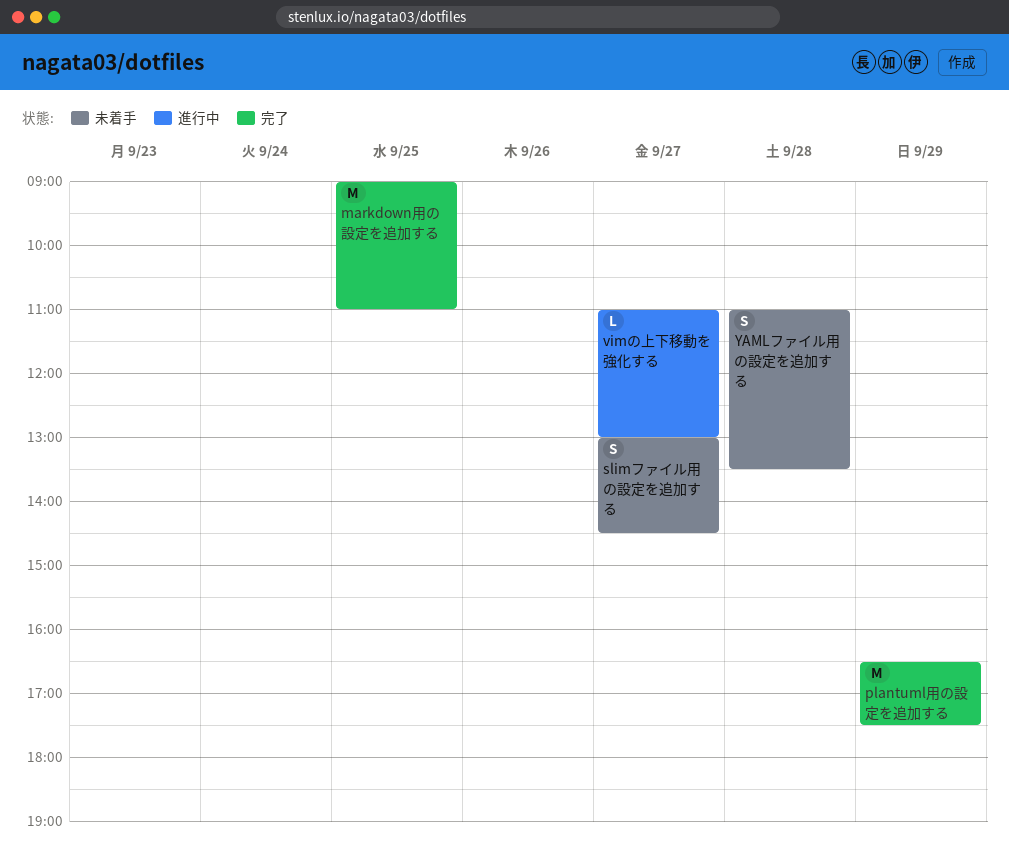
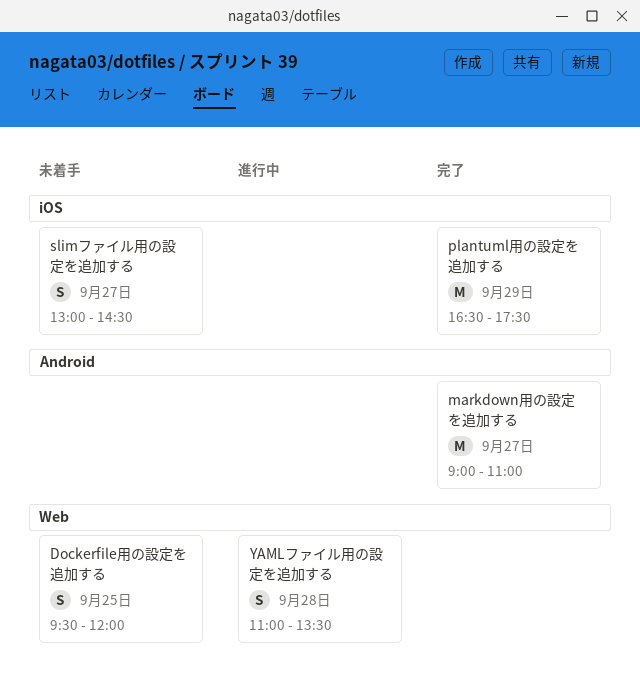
Dockerfile用の設定を追加する: none -> present
markdown用の設定を追加する, day: Sep 25 -> Sep 27
vimの上下移動を強化する: present -> none
YAMLファイル用の設定を追加する, status: 未着手 -> 進行中

